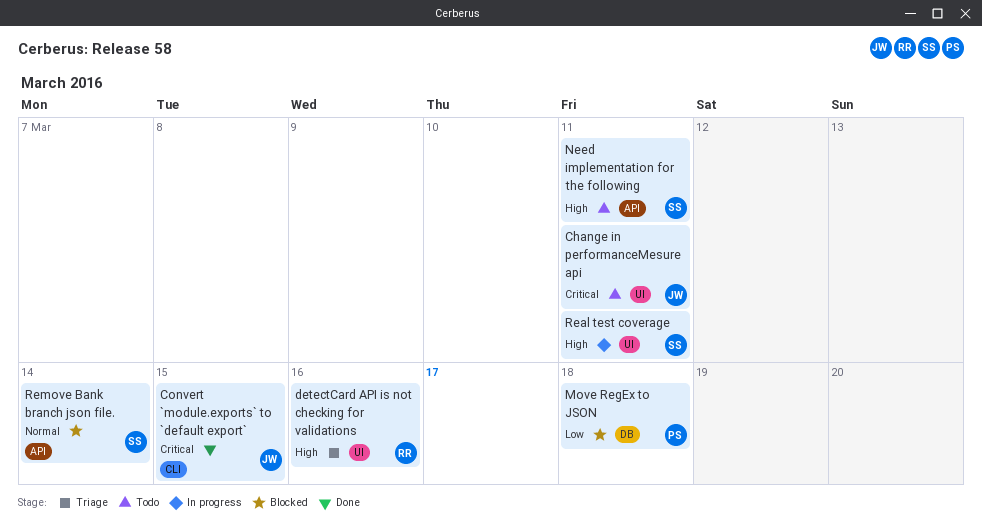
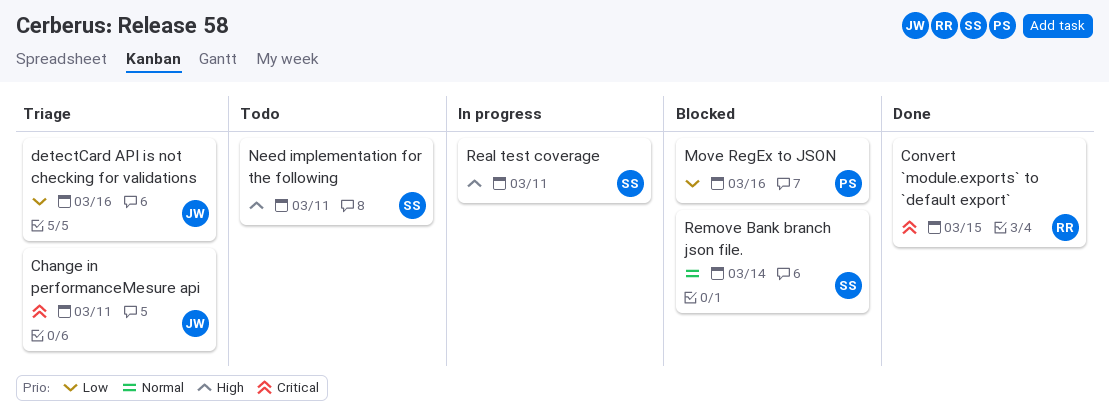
Change in performanceMesure api, status: Todo -> Triage
Convert `module.exports` to `default export`, owner: JW -> RR
detectCard API is not checking for validations, owner: RR -> JW
detectCard API is not checking for validations, priority: High -> Low
Move RegEx to JSON, due: Mar 18 -> Mar 16

